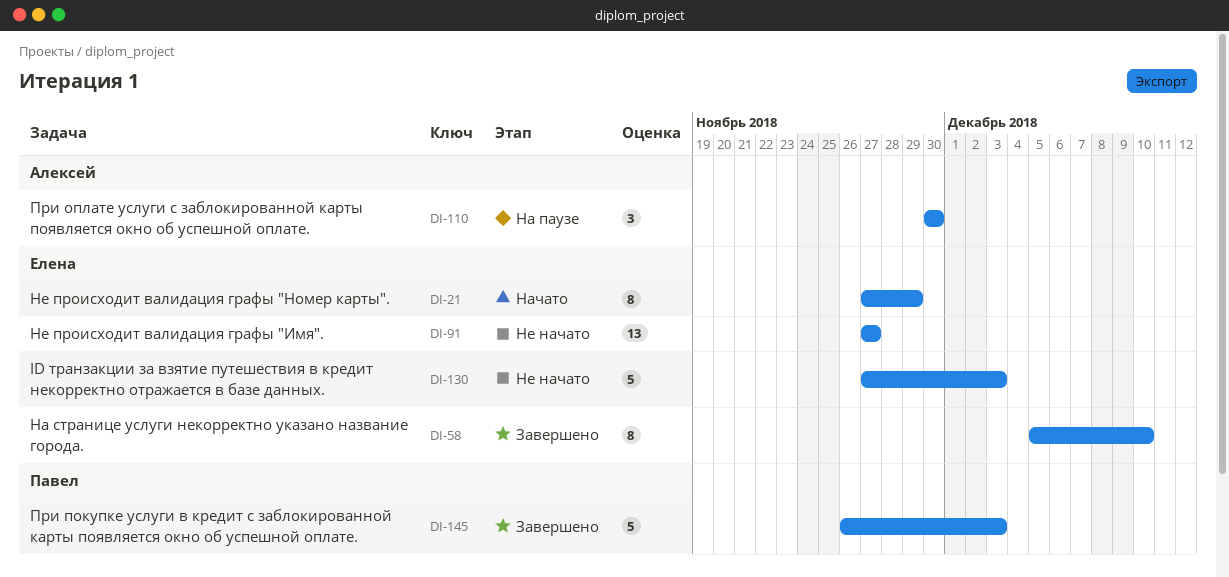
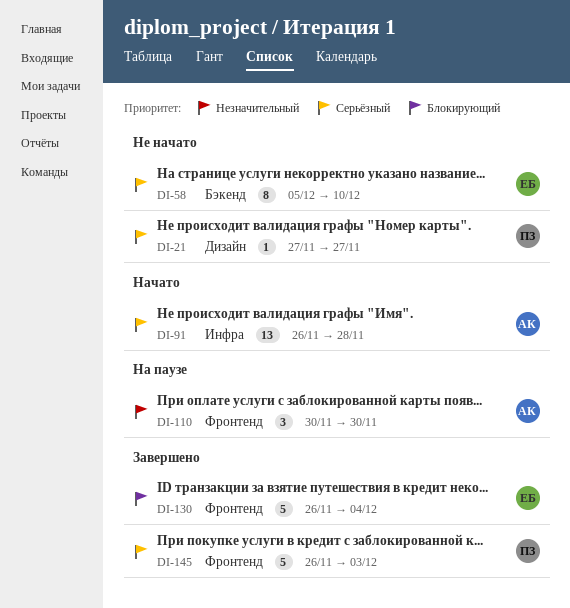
DI-21, status: Начато -> Не начато
DI-21, owner: Елена -> Павел
DI-21, estimate: 8 -> 1
DI-21, due: Nov 29 -> Nov 27
DI-58, status: Завершено -> Не начато
DI-91, status: Не начато -> Начато
DI-91, owner: Елена -> Алексей
DI-91, start: Nov 27 -> Nov 26
DI-91, due: Nov 27 -> Nov 28
DI-130, status: Не начато -> Завершено
DI-130, start: Nov 27 -> Nov 26
DI-130, due: Dec 3 -> Dec 4

